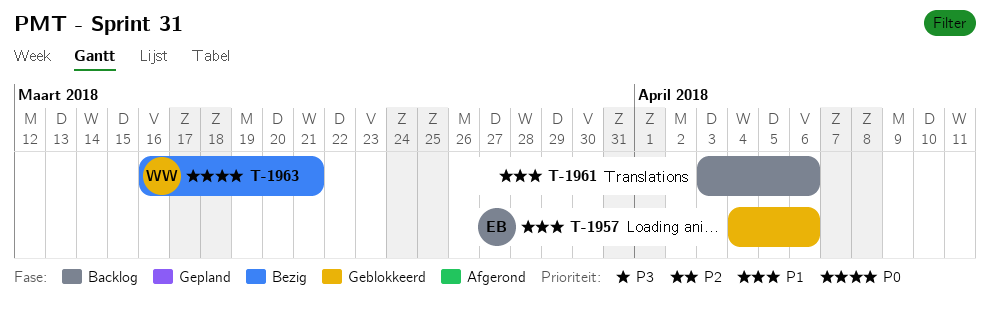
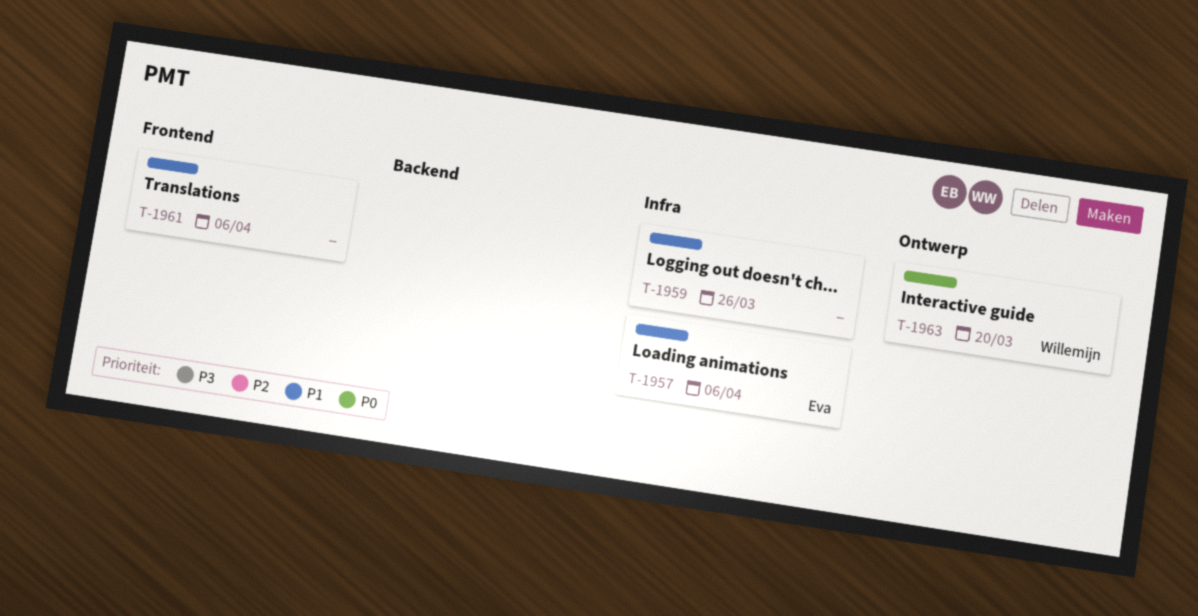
T-1959: none -> present
T-1963, due: Mar 21 -> Mar 20

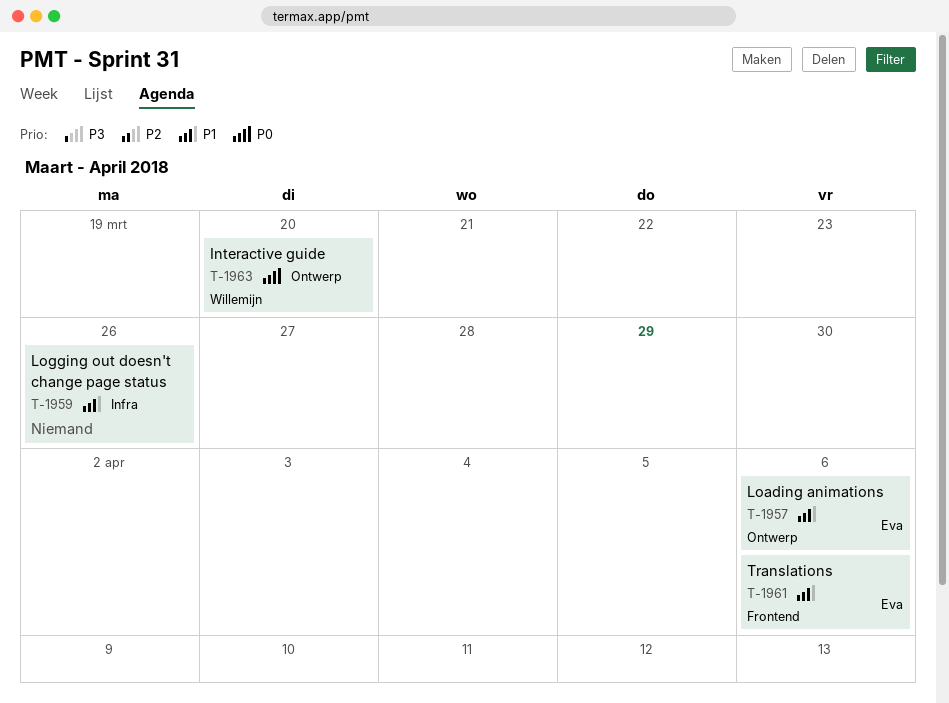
T-1957, label: Infra -> Ontwerp
T-1961, owner: none -> Eva

